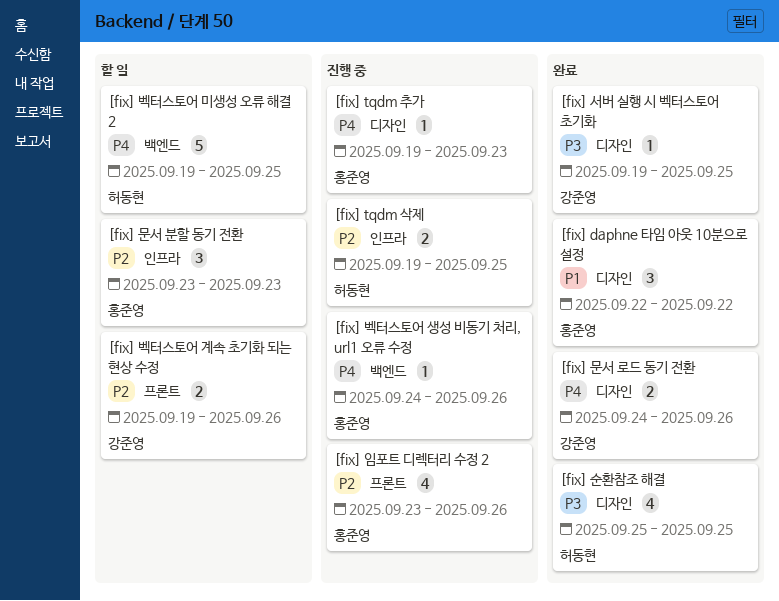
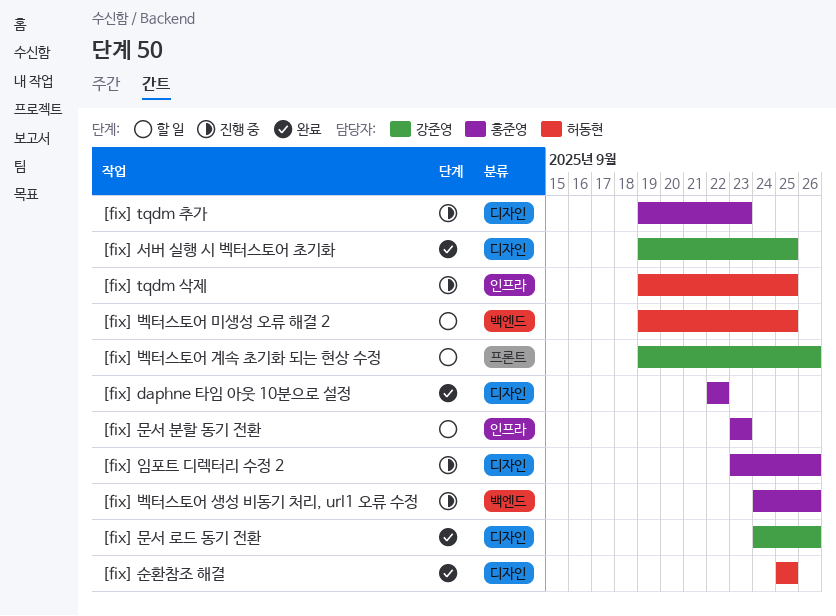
[fix] 임포트 디렉터리 수정 2, label: 프론트 -> 디자인

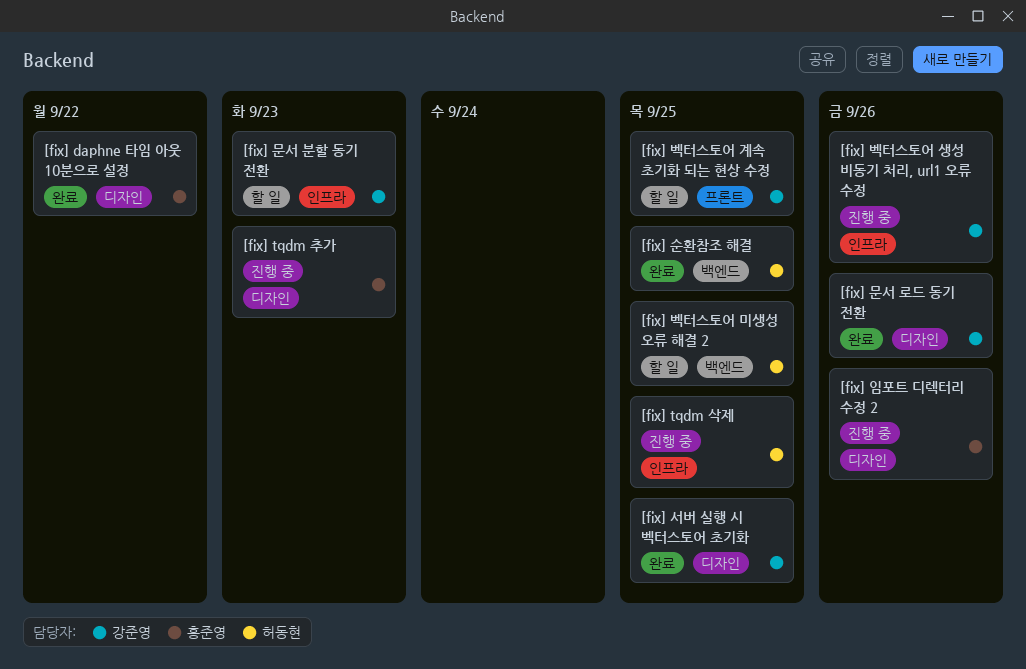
[fix] 문서 분할 동기 전환, owner: 홍준영 -> 강준영
[fix] 벡터스토어 계속 초기화 되는 현상 수정, due: Sep 26 -> Sep 25
[fix] 벡터스토어 생성 비동기 처리, url1 오류 수정, owner: 홍준영 -> 강준영
[fix] 벡터스토어 생성 비동기 처리, url1 오류 수정, label: 백엔드 -> 인프라
[fix] 순환참조 해결, label: 디자인 -> 백엔드

